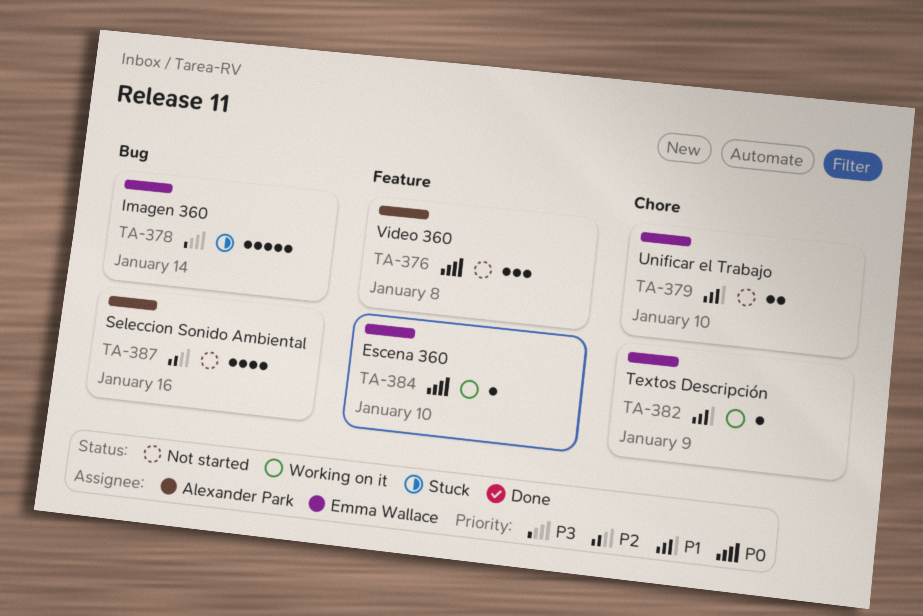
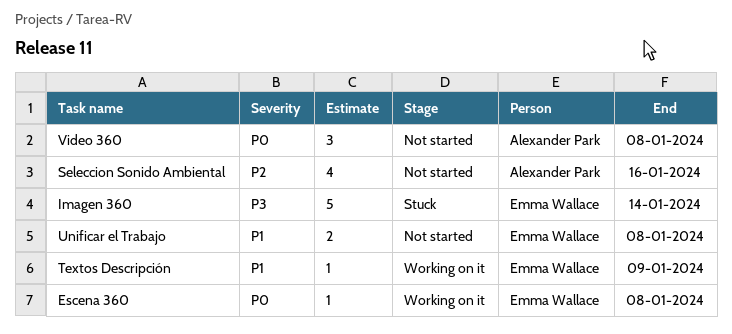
Escena 360, due: Jan 10 -> Jan 8
Unificar el Trabajo, due: Jan 10 -> Jan 8

